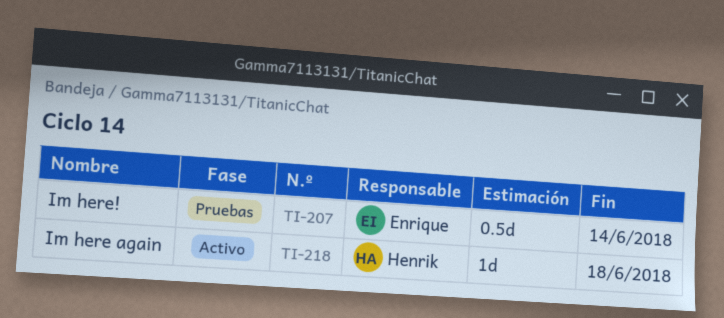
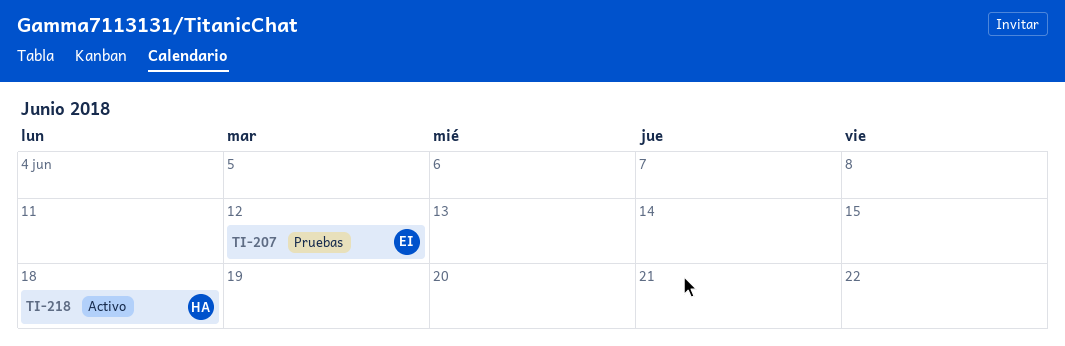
TI-207, due: Jun 14 -> Jun 12

